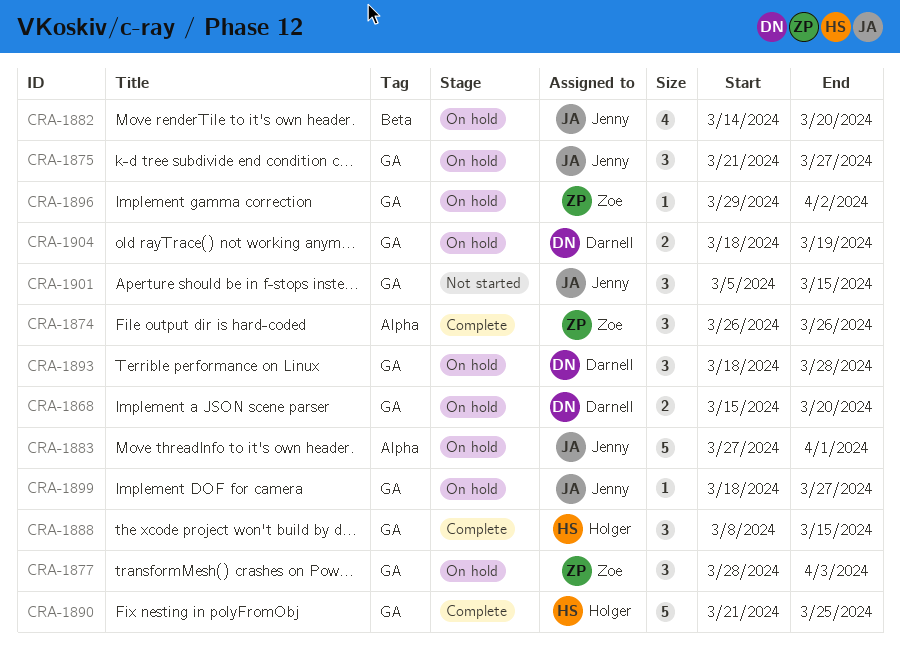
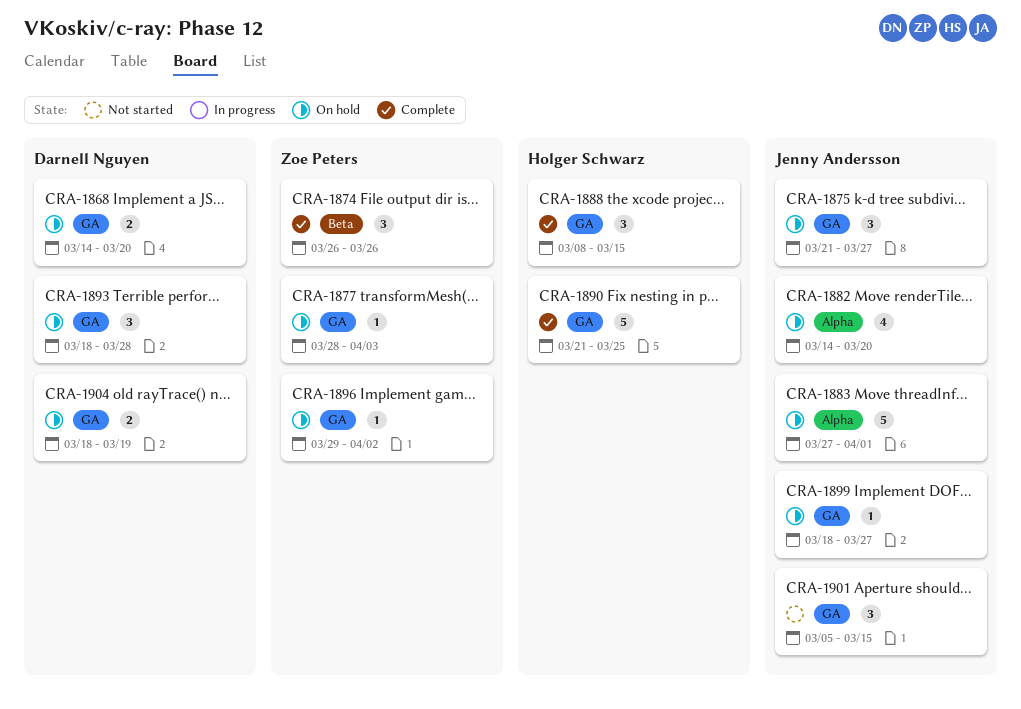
CRA-1868, start: Mar 15 -> Mar 14
CRA-1874, label: Alpha -> Beta
CRA-1877, estimate: 3 -> 1
CRA-1882, label: Beta -> Alpha

